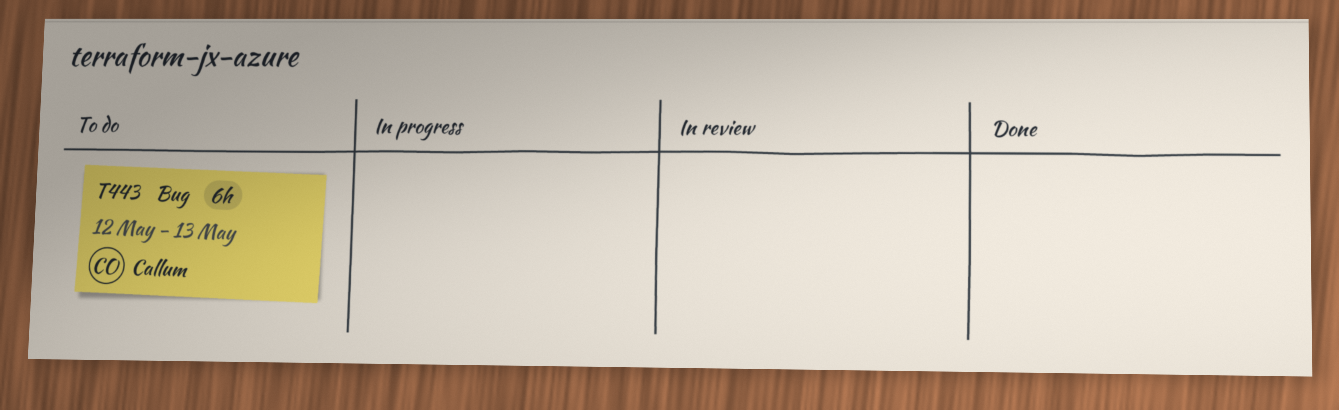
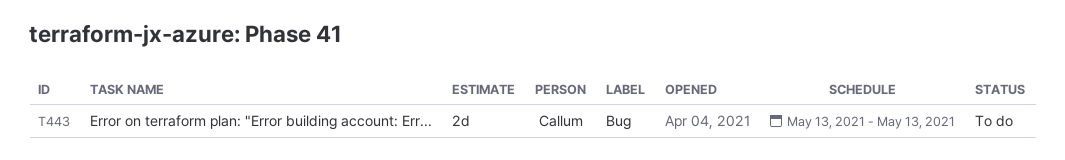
T443, estimate: 6h -> 2d
T443, start: May 12 -> May 13

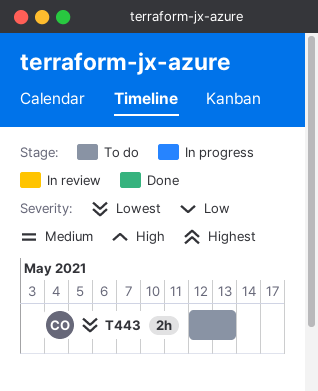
T443, estimate: 2d -> 2h
T443, start: May 13 -> May 12

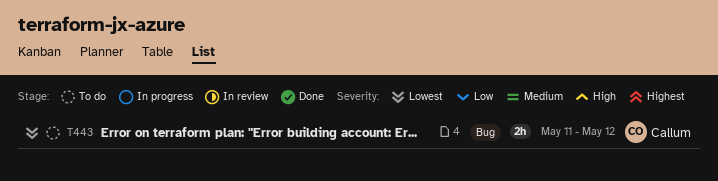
T443, start: May 12 -> May 11
T443, due: May 13 -> May 12

